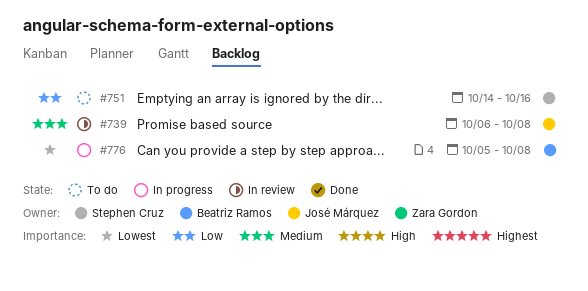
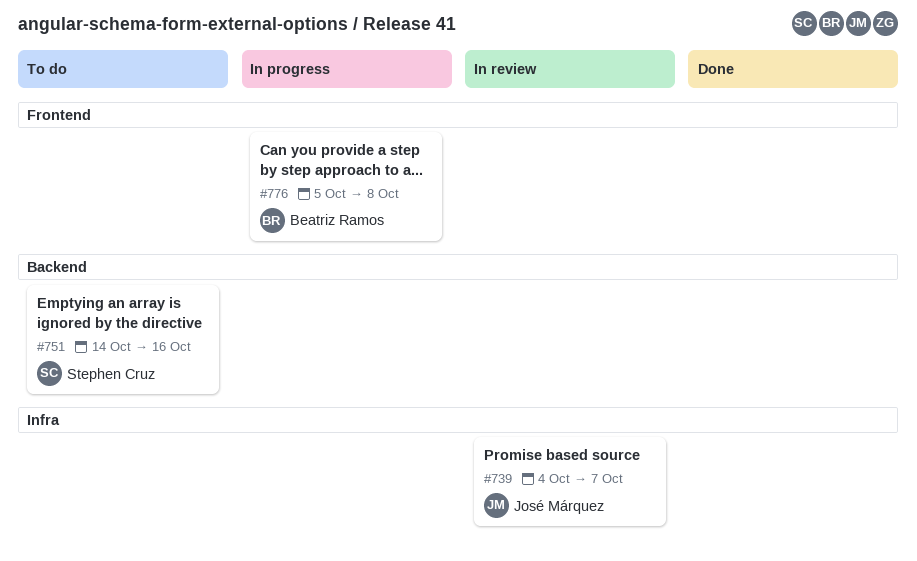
#739, start: Oct 6 -> Oct 4
#739, due: Oct 8 -> Oct 7

